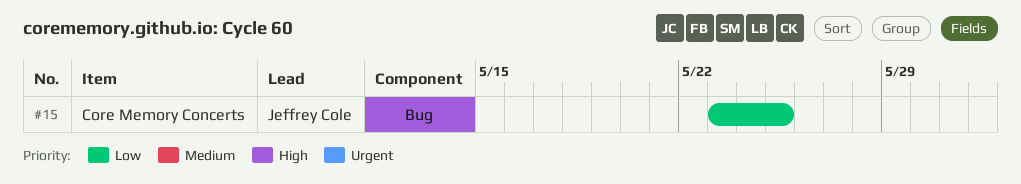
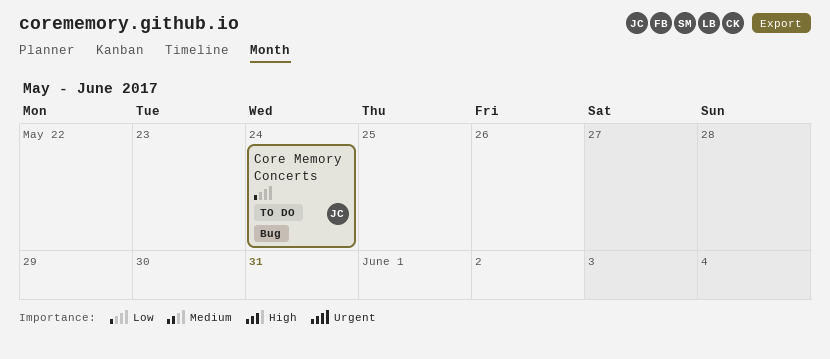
Core Memory Concerts, due: May 25 -> May 24

